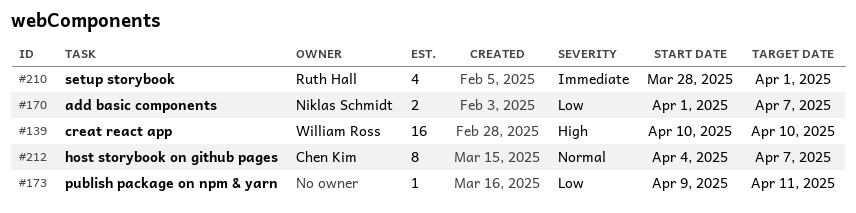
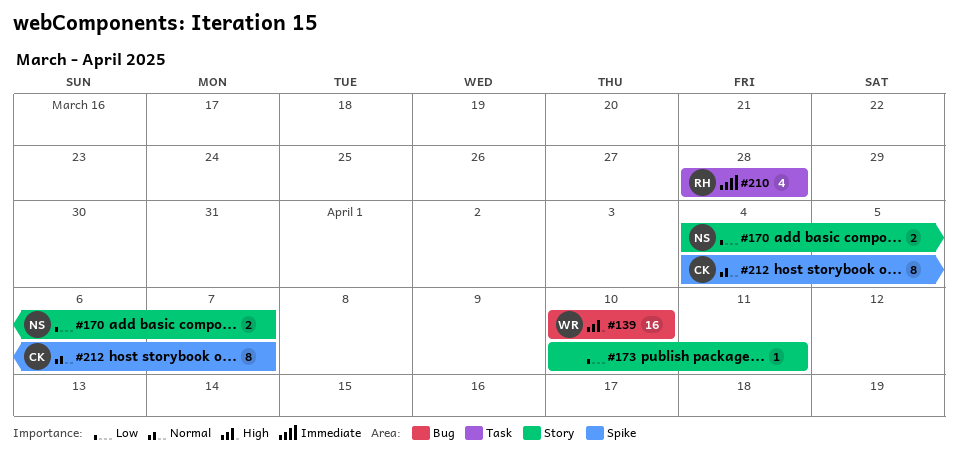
#170, start: Apr 1 -> Apr 4
#173, start: Apr 9 -> Apr 10
#210, due: Apr 1 -> Mar 28

